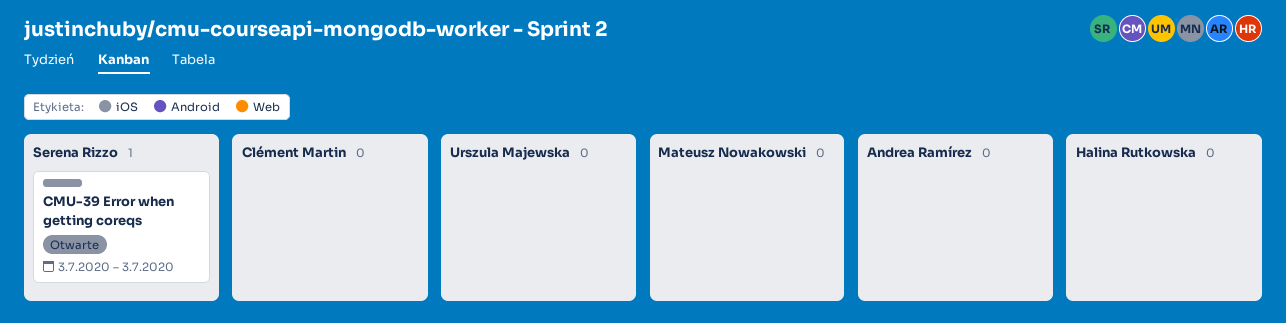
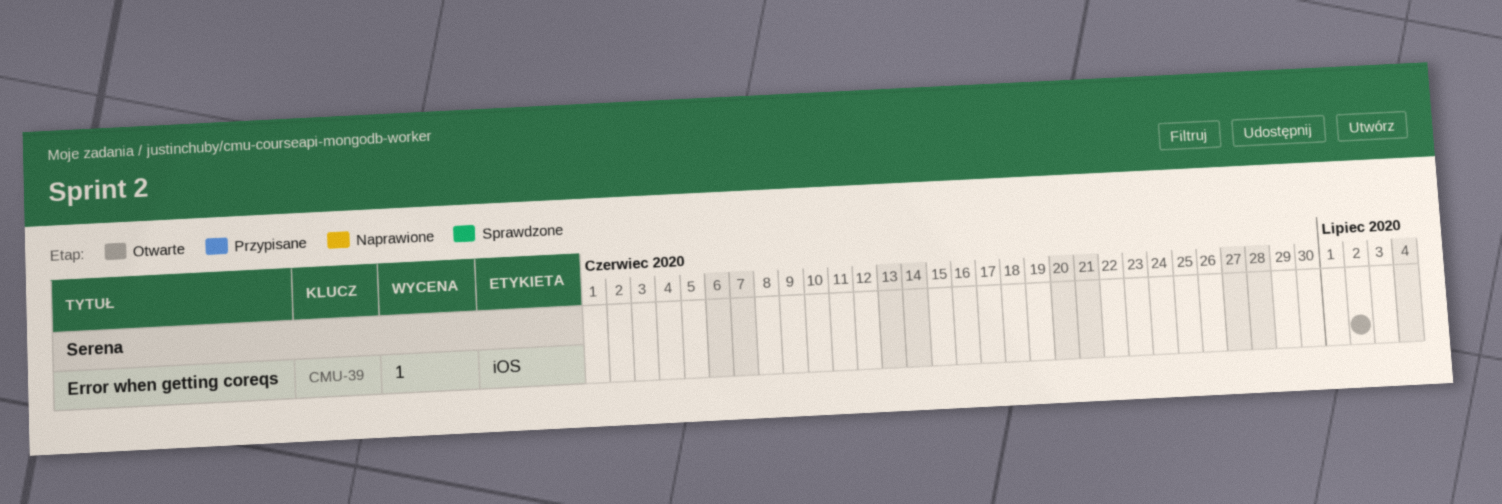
CMU-39, start: Jul 3 -> Jul 2
CMU-39, due: Jul 3 -> Jul 2

